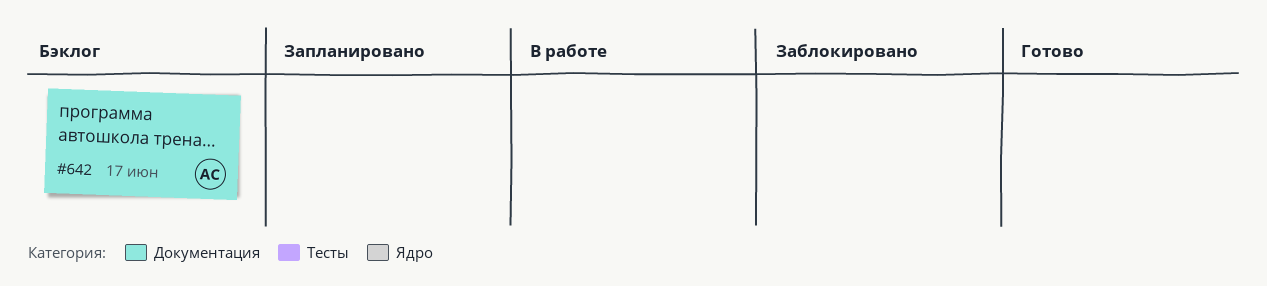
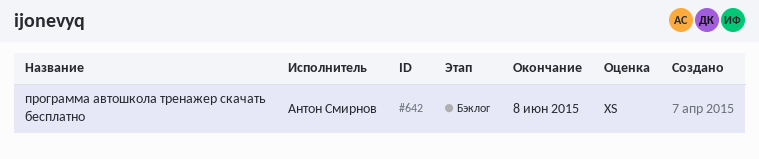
#642, due: Jun 17 -> Jun 8

